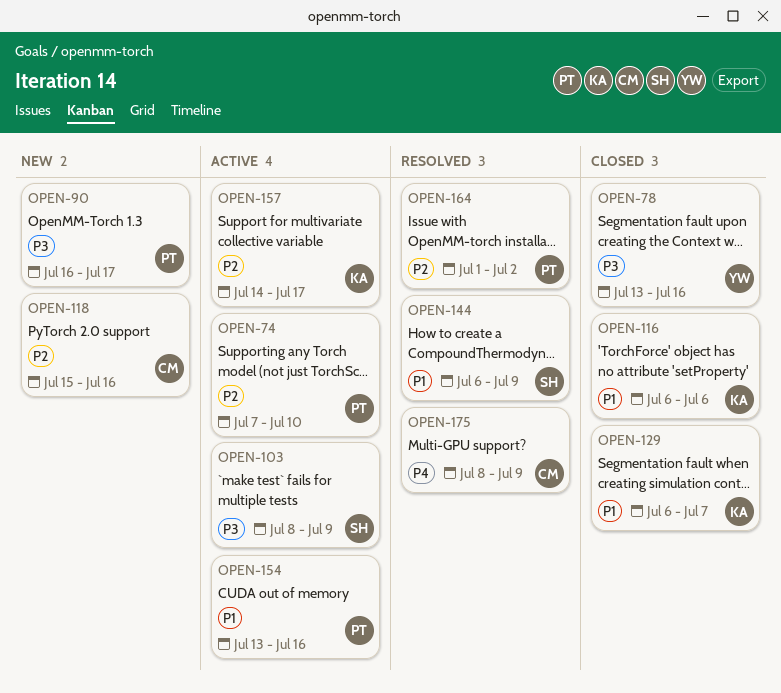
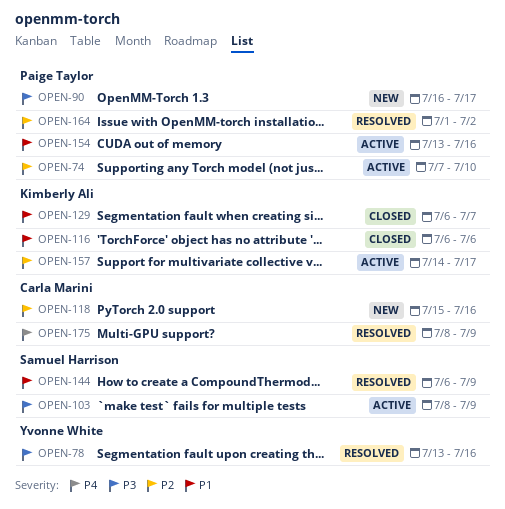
OPEN-78, status: Closed -> Resolved

